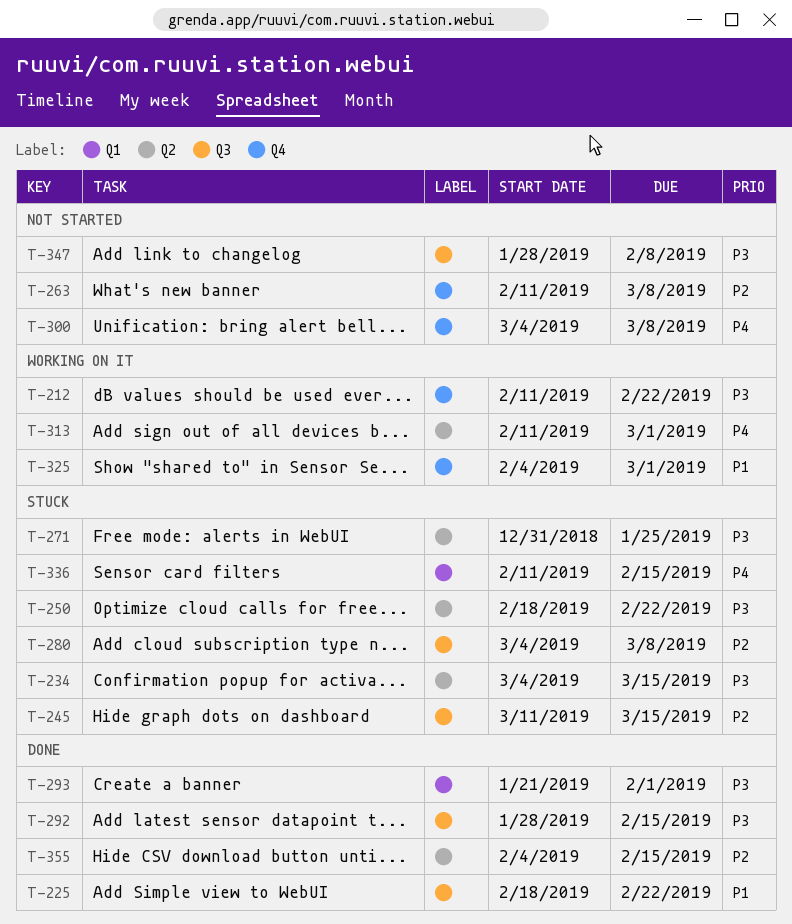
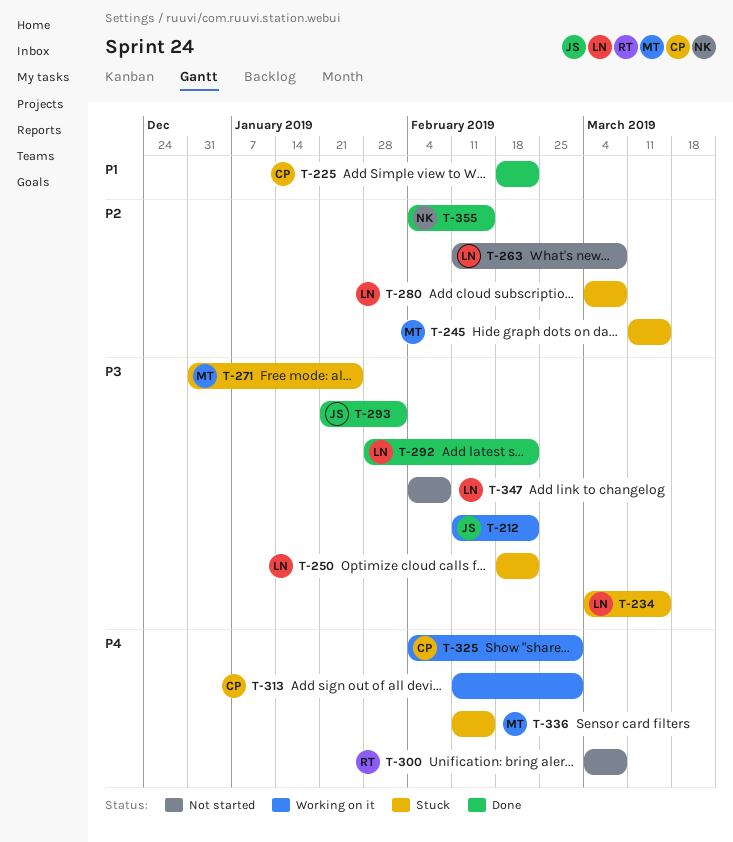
T-292, due: Feb 15 -> Feb 22
T-325, priority: P1 -> P4
T-347, start: Jan 28 -> Feb 4

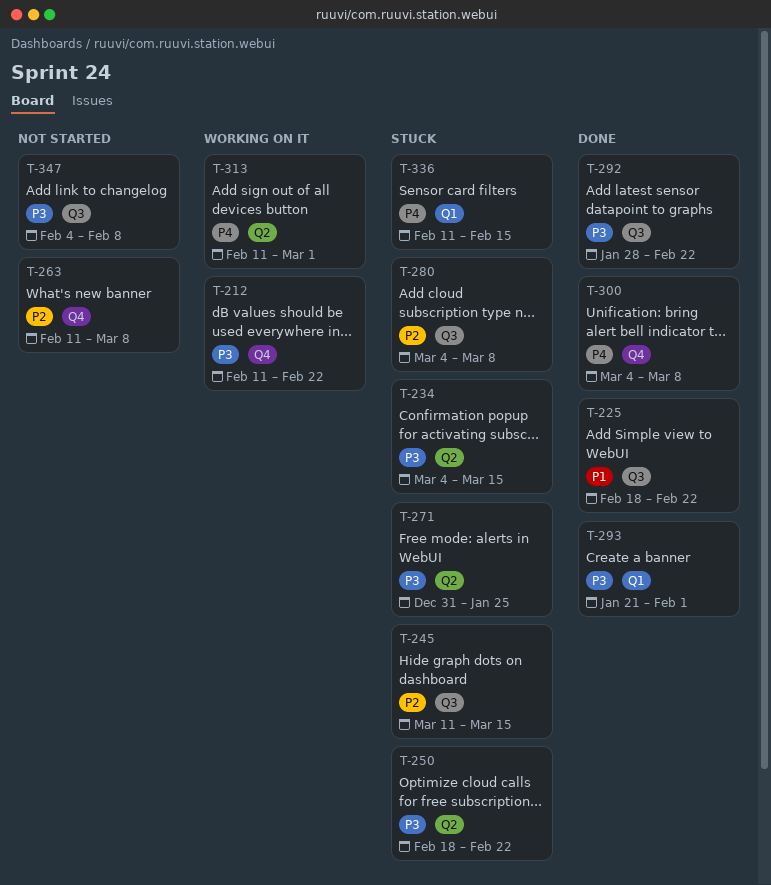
T-300, status: Not started -> Done
T-325: present -> none
T-355: present -> none

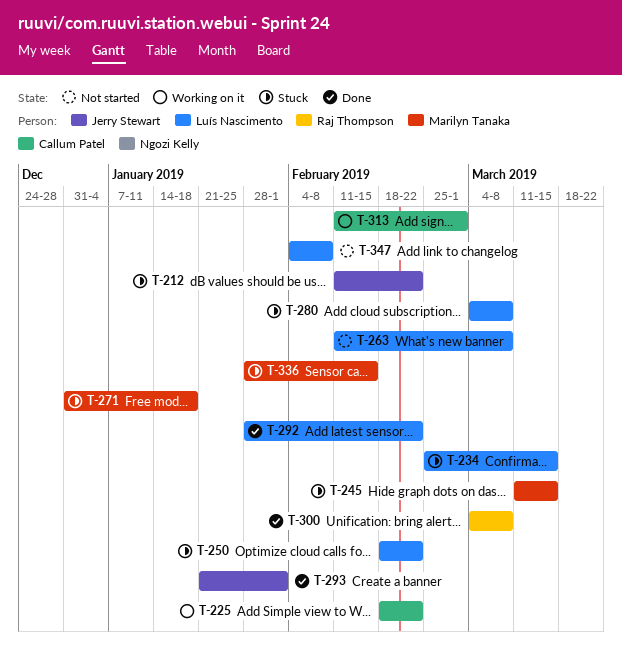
T-212, status: Working on it -> Stuck
T-225, status: Done -> Working on it
T-234, start: Mar 4 -> Feb 25
T-271, due: Jan 25 -> Jan 18
T-336, start: Feb 11 -> Jan 28

